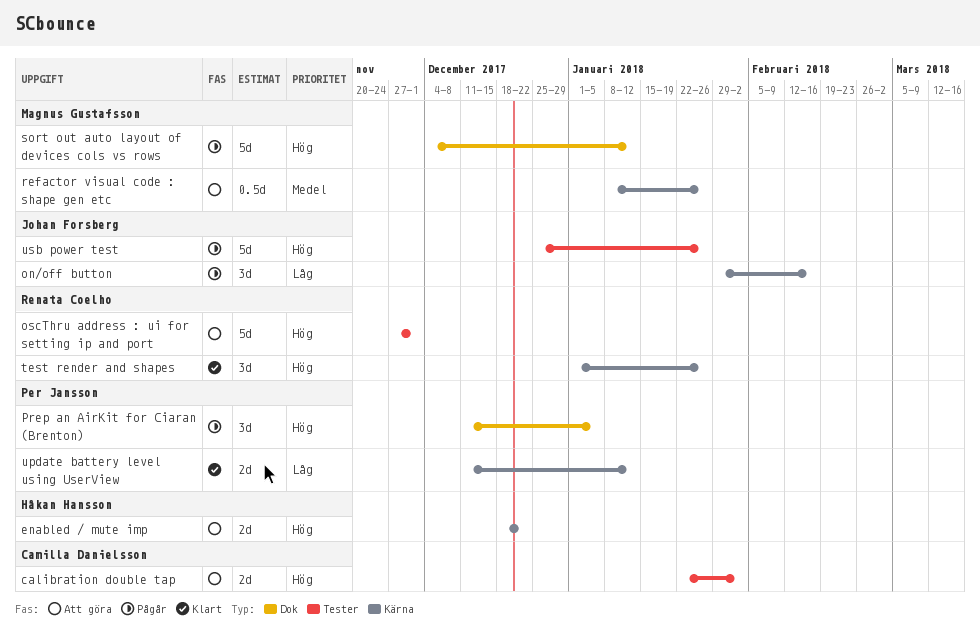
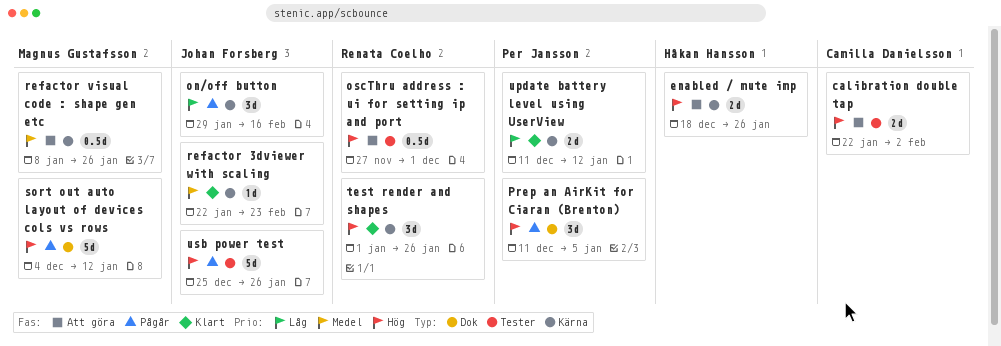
enabled / mute imp, due: Dec 22 -> Jan 26
oscThru address : ui for setting ip and port, estimate: 5d -> 0.5d
refactor 3dviewer with scaling: none -> present

